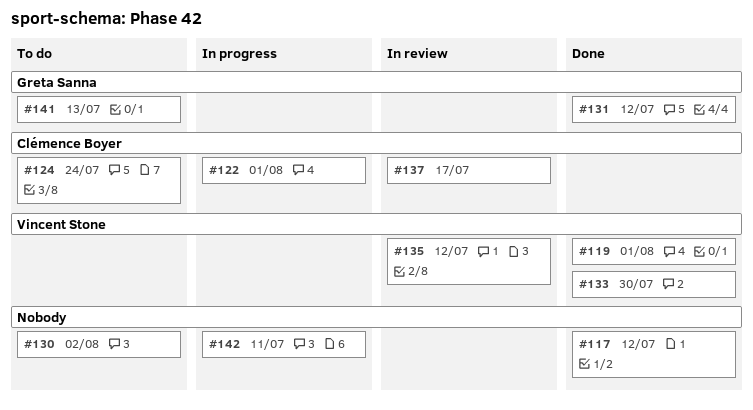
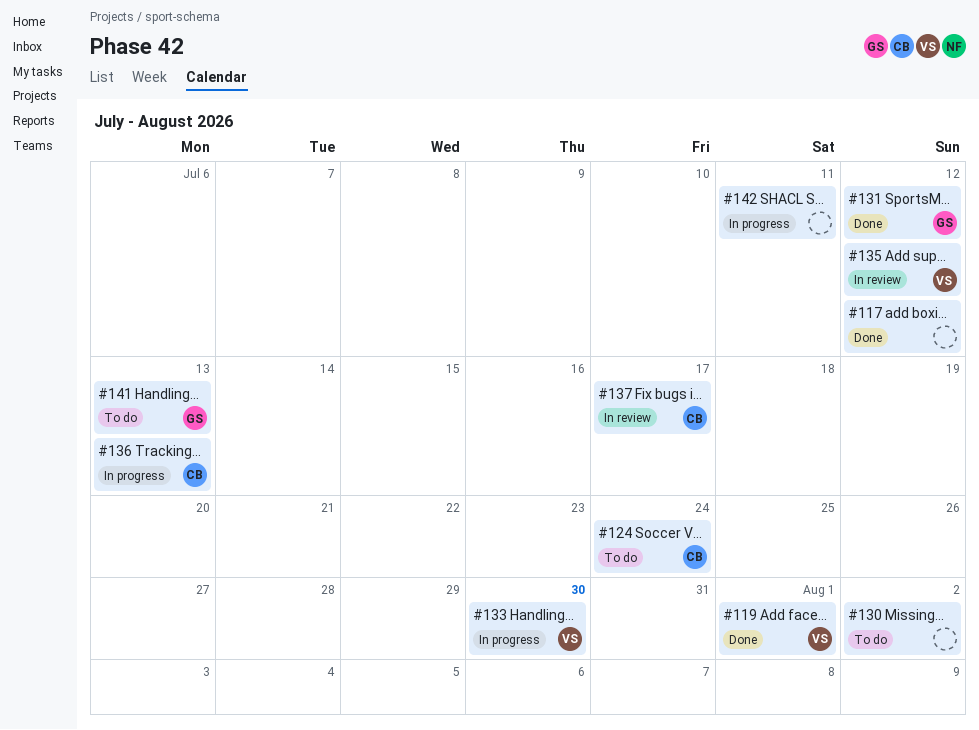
#122: present -> none
#133, status: Done -> In progress
#136: none -> present

